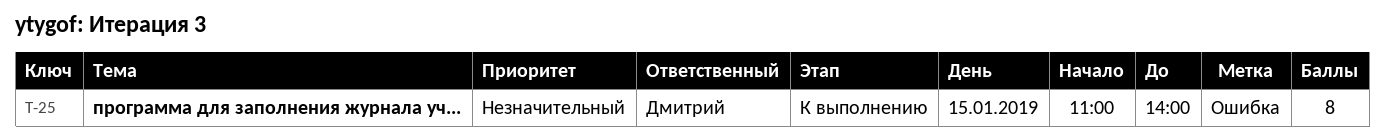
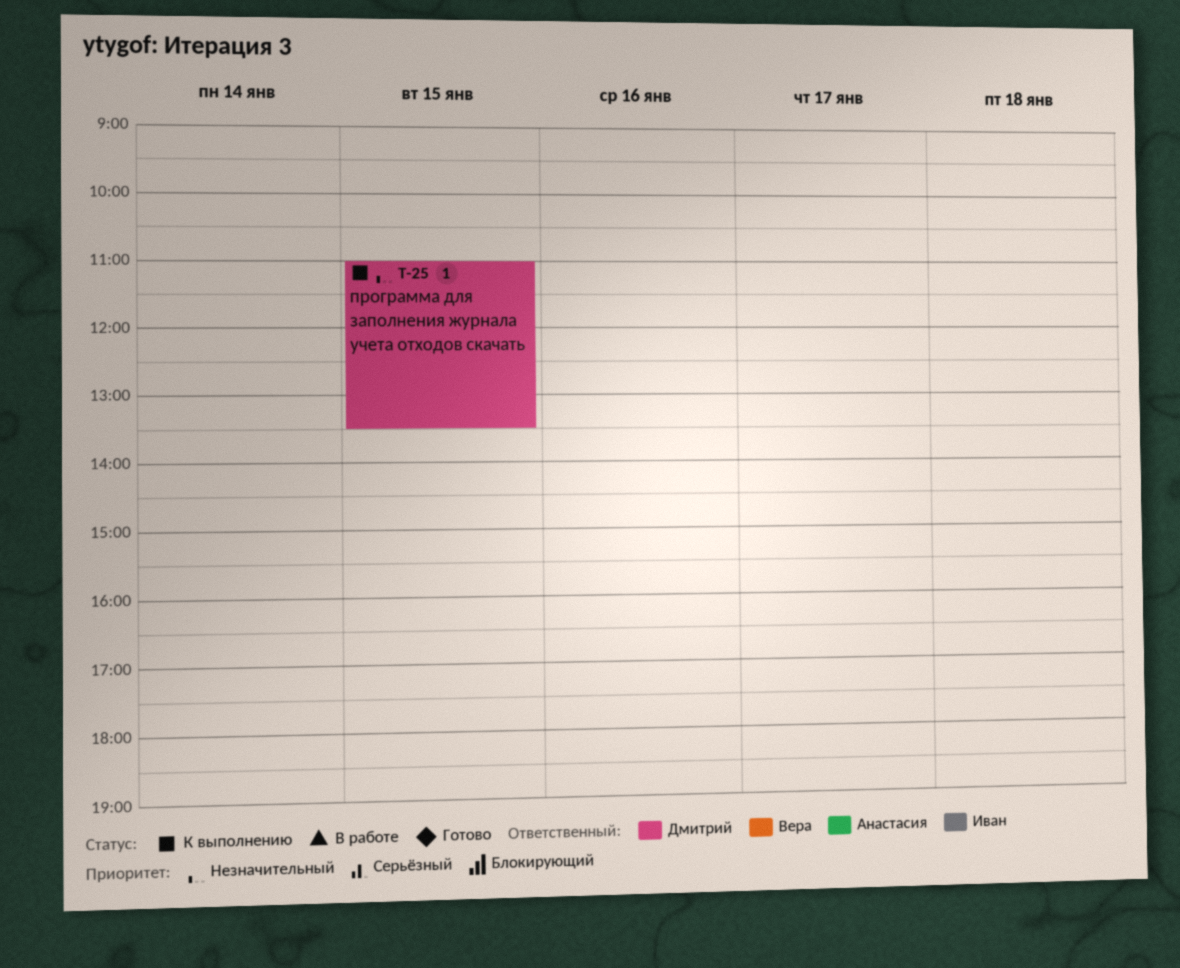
T-25, estimate: 8 -> 1
T-25, ends: 14:00 -> 13:30

